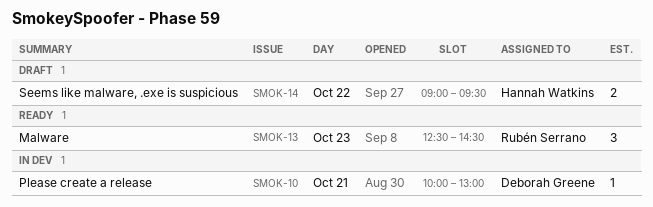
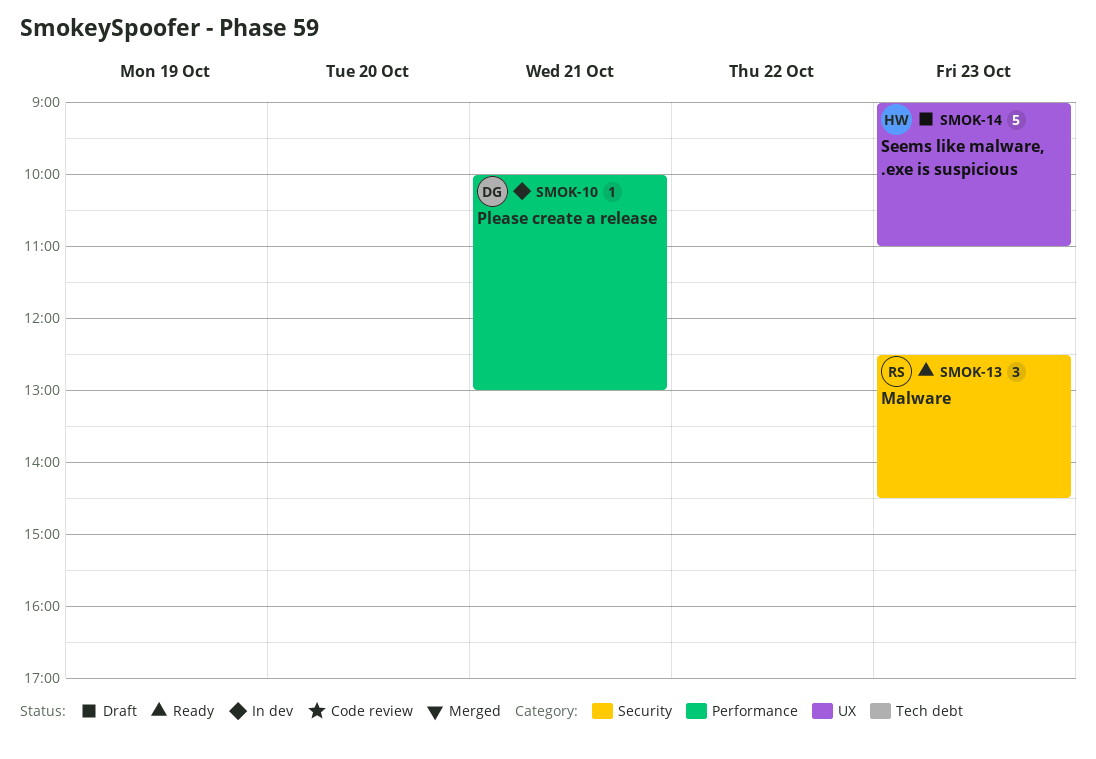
SMOK-14, estimate: 2 -> 5
SMOK-14, day: Oct 22 -> Oct 23
SMOK-14, ends: 09:30 -> 11:00

